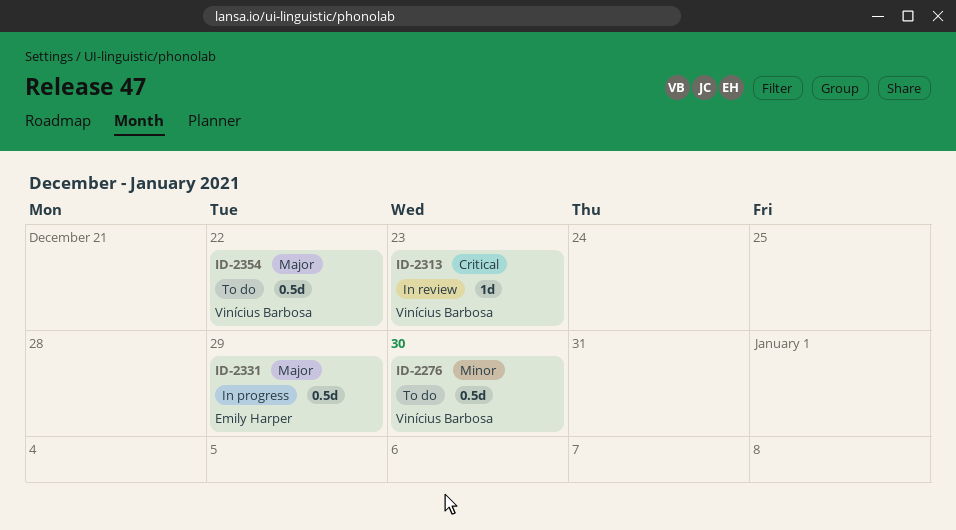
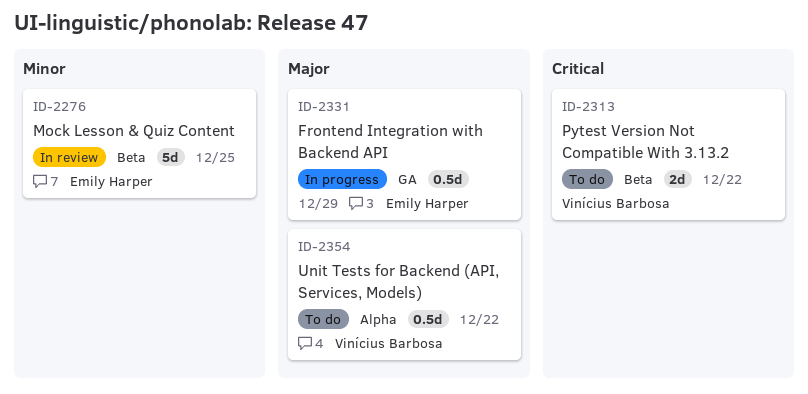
ID-2276, status: To do -> In review
ID-2276, owner: Vinícius Barbosa -> Emily Harper
ID-2276, estimate: 0.5d -> 5d
ID-2276, due: Dec 30 -> Dec 25
ID-2313, status: In review -> To do
ID-2313, estimate: 1d -> 2d
ID-2313, due: Dec 23 -> Dec 22

